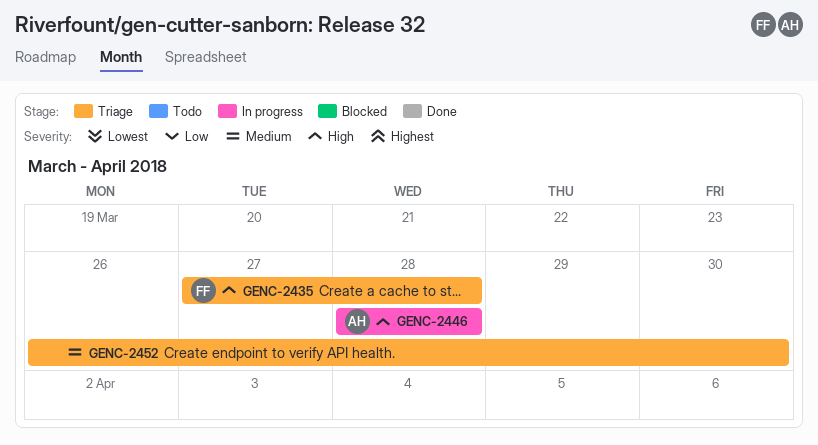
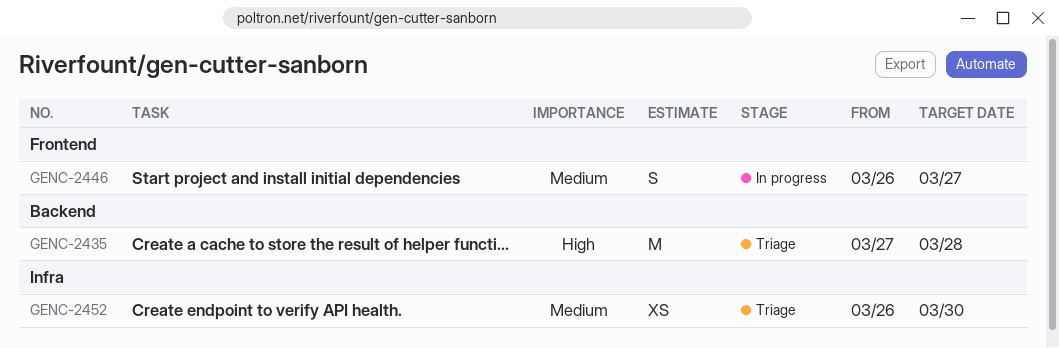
GENC-2446, priority: High -> Medium
GENC-2446, start: Mar 28 -> Mar 26
GENC-2446, due: Mar 28 -> Mar 27

